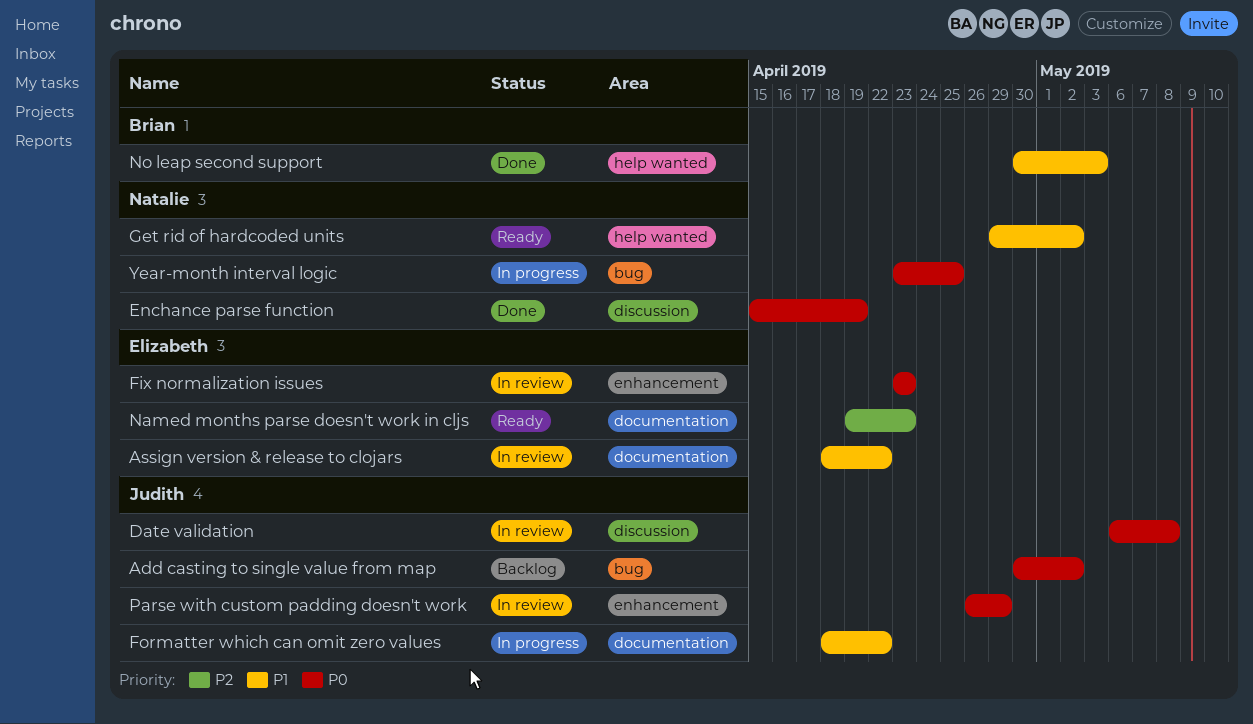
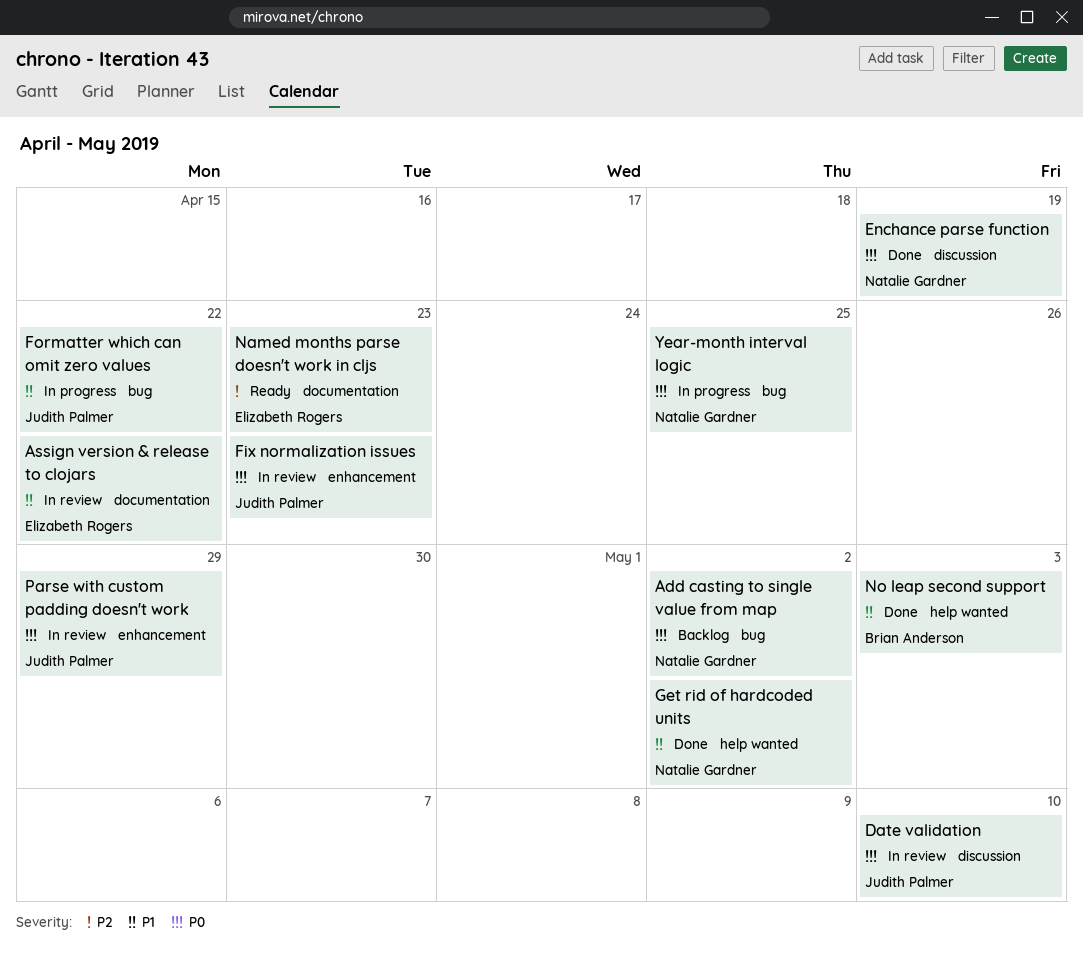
Add casting to single value from map, owner: Judith Palmer -> Natalie Gardner
Date validation, due: May 8 -> May 10
Fix normalization issues, owner: Elizabeth Rogers -> Judith Palmer
Formatter which can omit zero values, label: documentation -> bug
Get rid of hardcoded units, status: Ready -> Done

